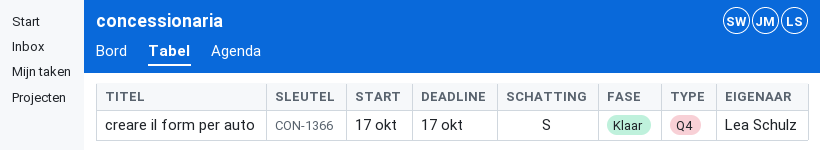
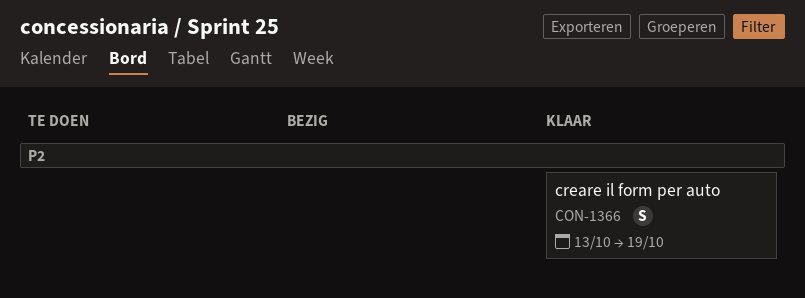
CON-1366, start: Oct 17 -> Oct 13
CON-1366, due: Oct 17 -> Oct 19

